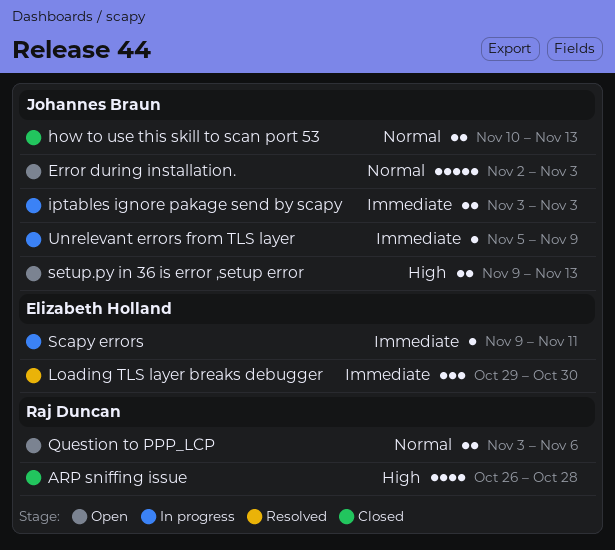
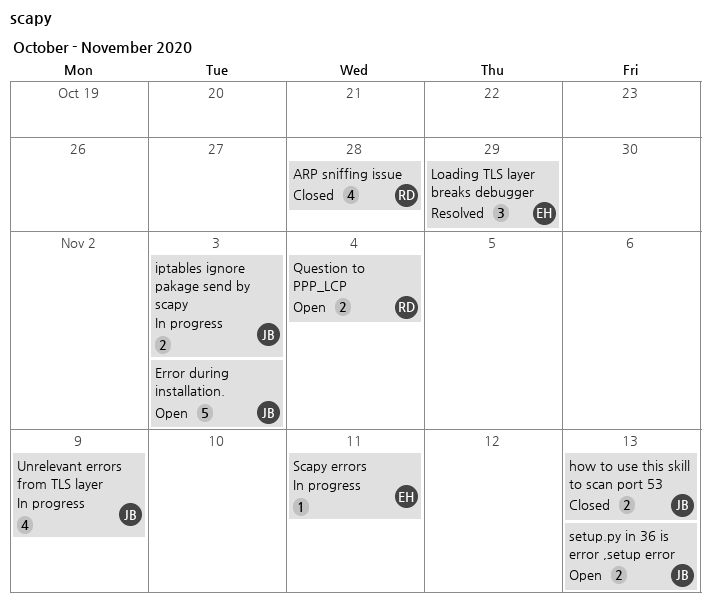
Loading TLS layer breaks debugger, due: Oct 30 -> Oct 29
Question to PPP_LCP, due: Nov 6 -> Nov 4
Unrelevant errors from TLS layer, estimate: 1 -> 4

